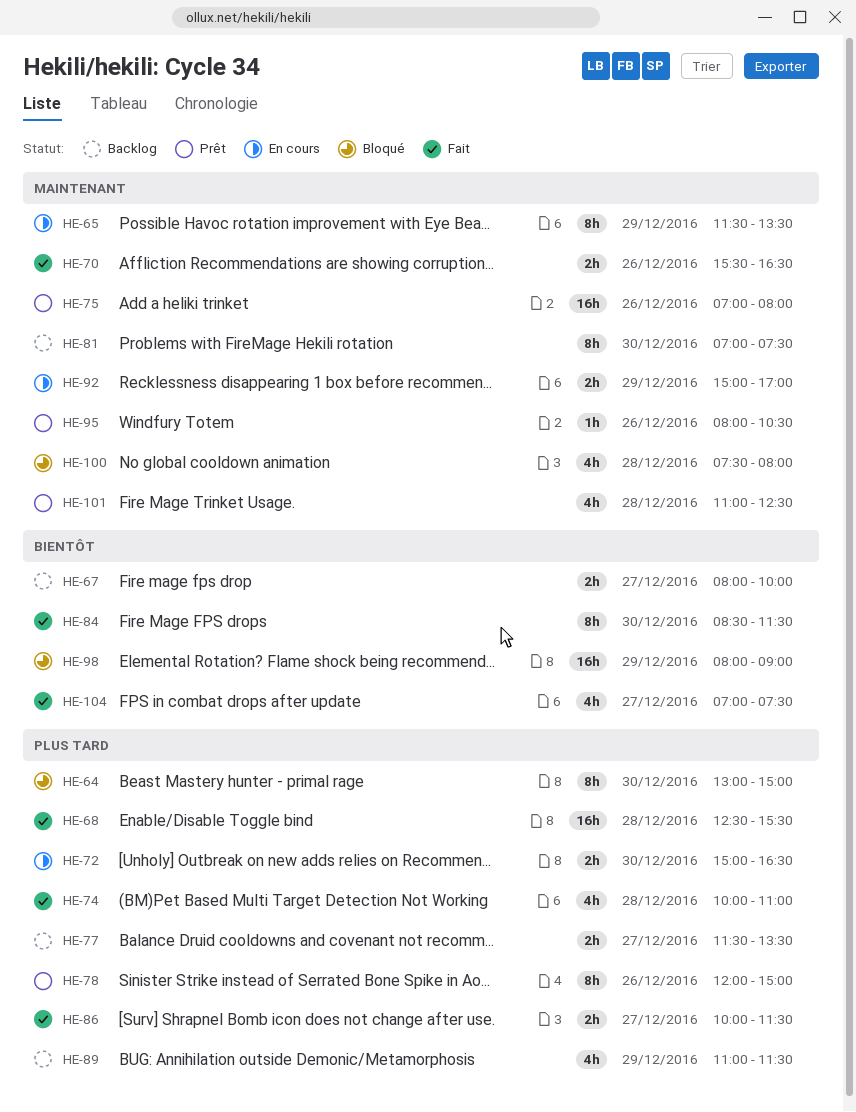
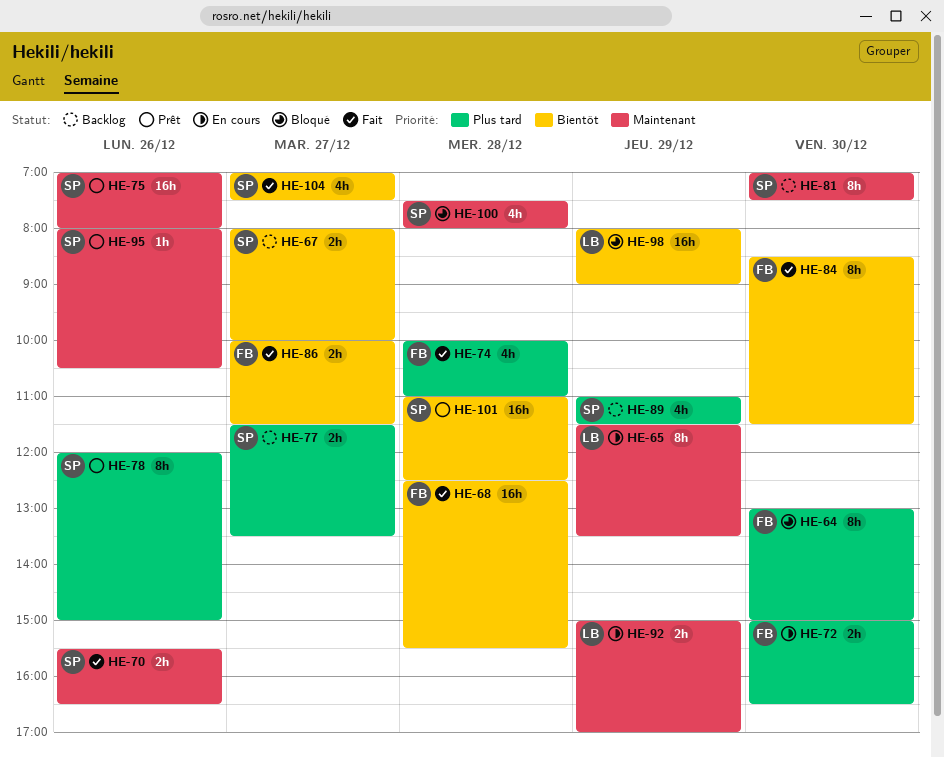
HE-68, priority: Plus tard -> Bientôt
HE-86, priority: Plus tard -> Bientôt
HE-101, priority: Maintenant -> Bientôt
HE-101, estimate: 4h -> 16h

